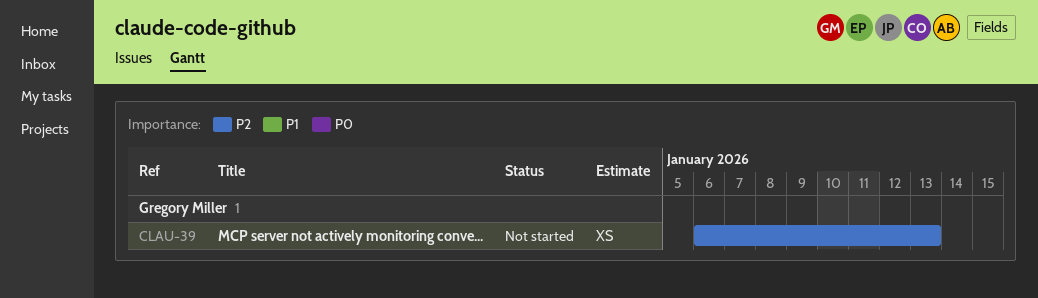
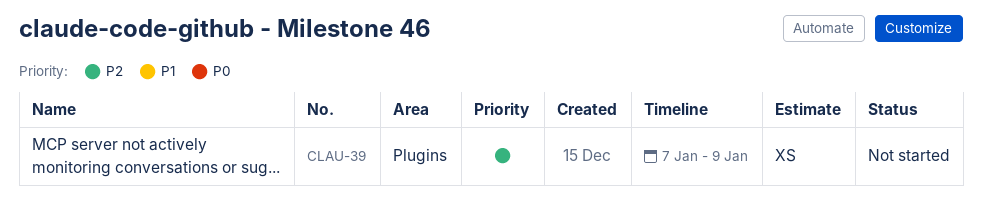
CLAU-39, start: Jan 6 -> Jan 7
CLAU-39, due: Jan 13 -> Jan 9

